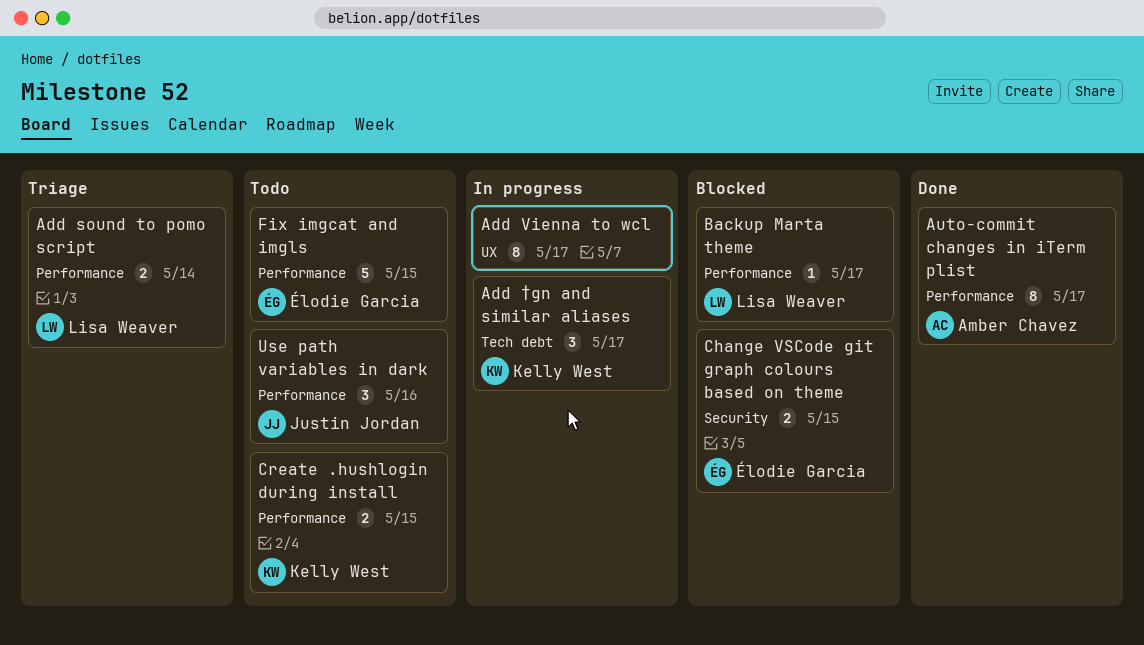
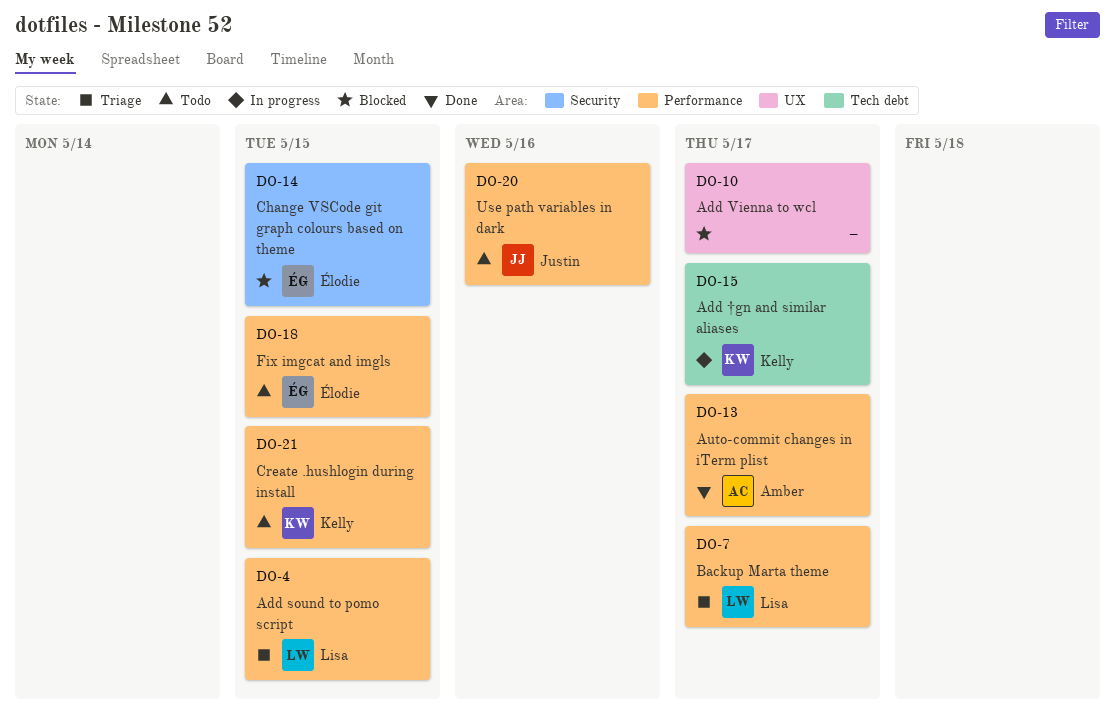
Add sound to pomo script, due: May 14 -> May 15
Add Vienna to wcl, status: In progress -> Blocked
Backup Marta theme, status: Blocked -> Triage

